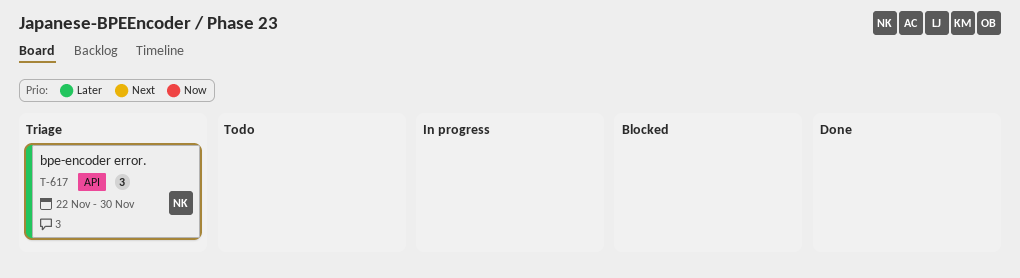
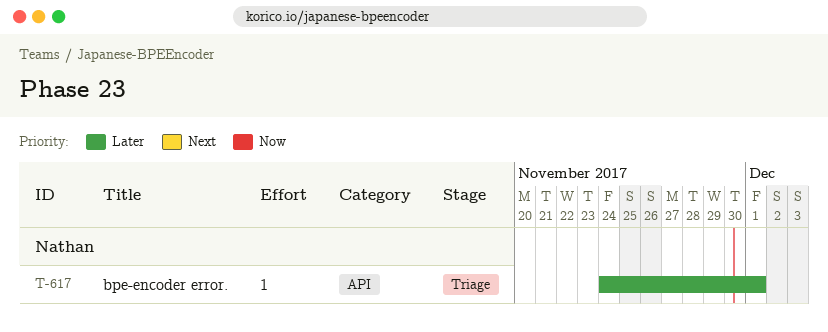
T-617, estimate: 3 -> 1
T-617, start: Nov 22 -> Nov 24
T-617, due: Nov 30 -> Dec 1

